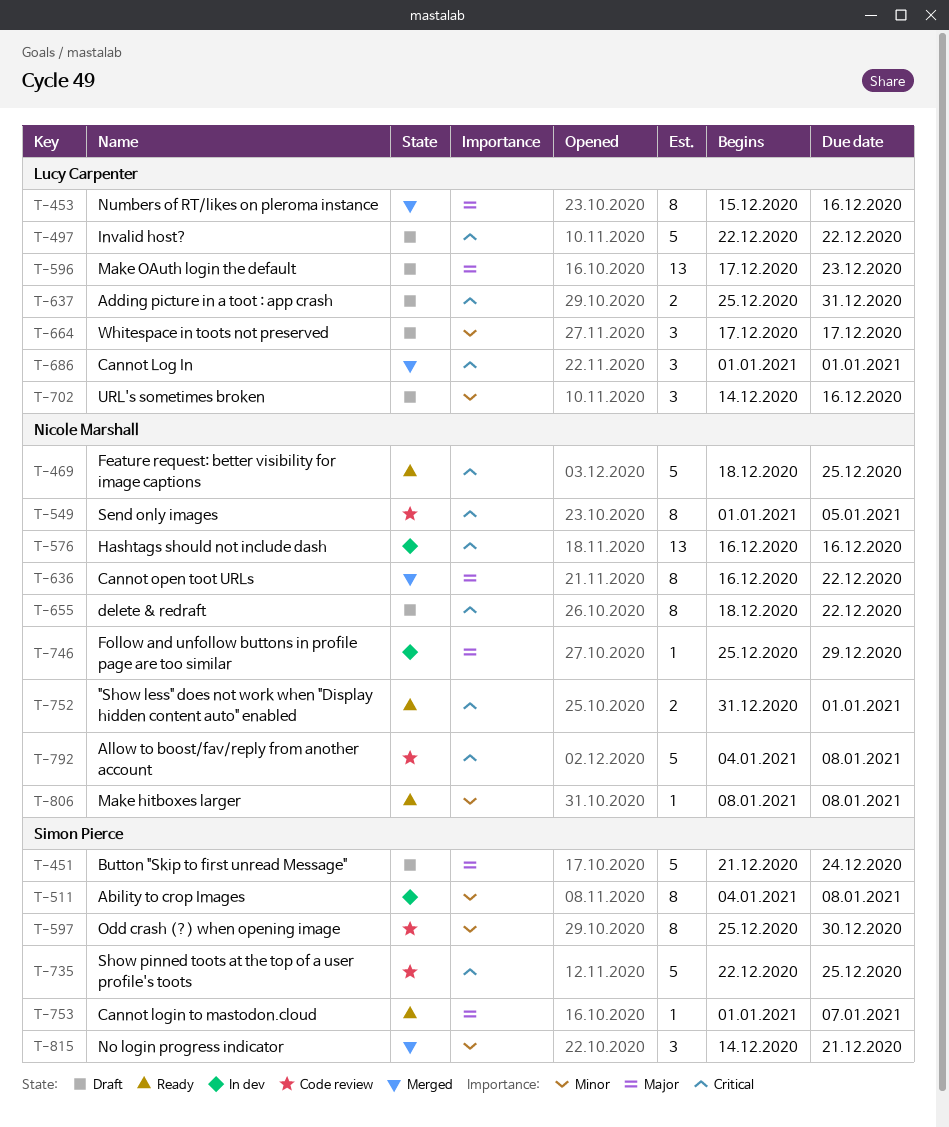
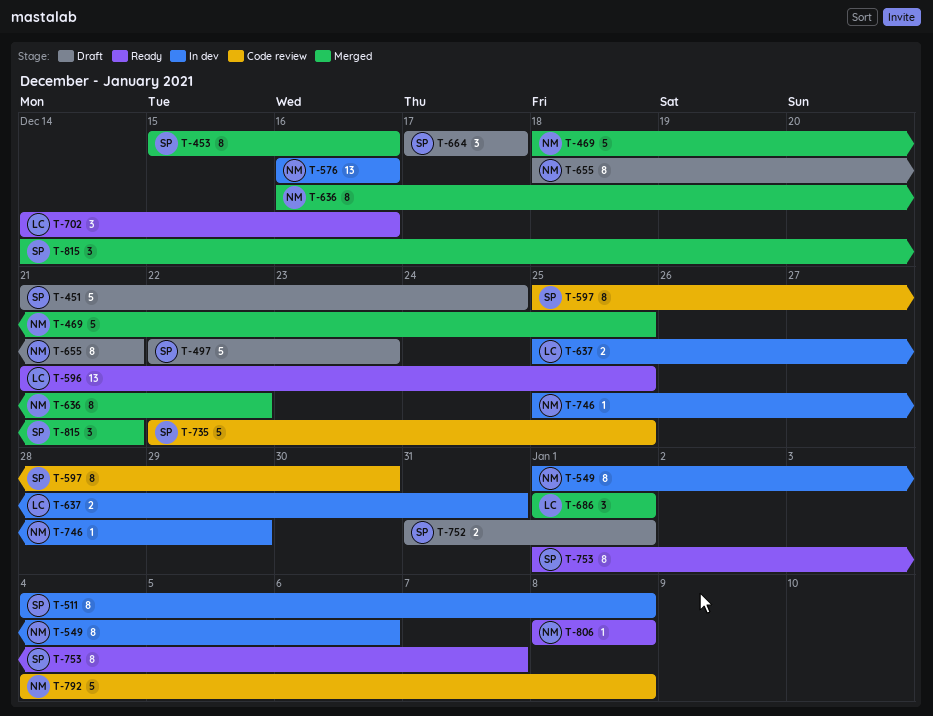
T-453, owner: Lucy Carpenter -> Simon Pierce
T-469, status: Ready -> Merged
T-497, owner: Lucy Carpenter -> Simon Pierce
T-497, due: Dec 22 -> Dec 23
T-549, status: Code review -> In dev
T-549, due: Jan 5 -> Jan 6
T-596, status: Draft -> Ready
T-596, start: Dec 17 -> Dec 21
T-596, due: Dec 23 -> Dec 25
T-637, status: Draft -> In dev
T-655, due: Dec 22 -> Dec 21
T-664, owner: Lucy Carpenter -> Simon Pierce
T-702, status: Draft -> Ready
T-752, status: Ready -> Draft
T-752, owner: Nicole Marshall -> Simon Pierce
T-753, estimate: 1 -> 8

